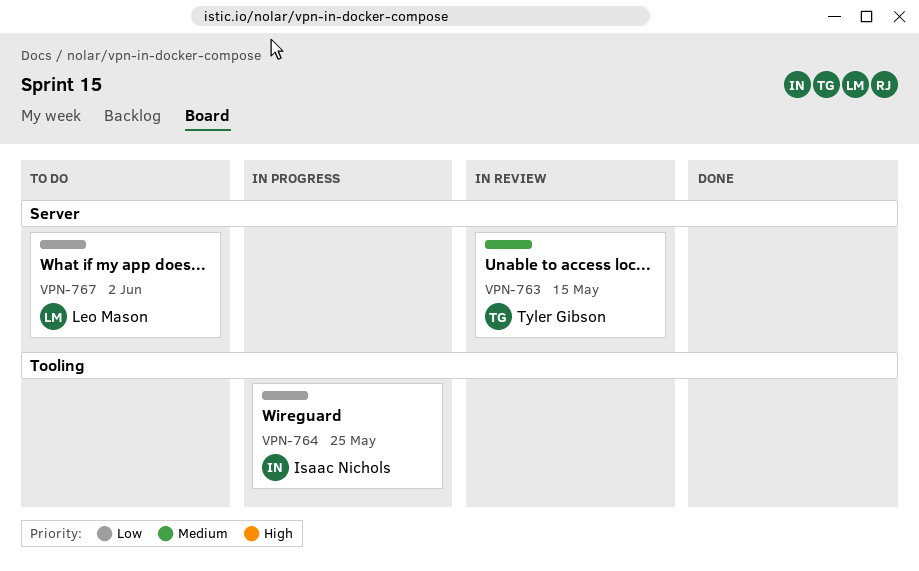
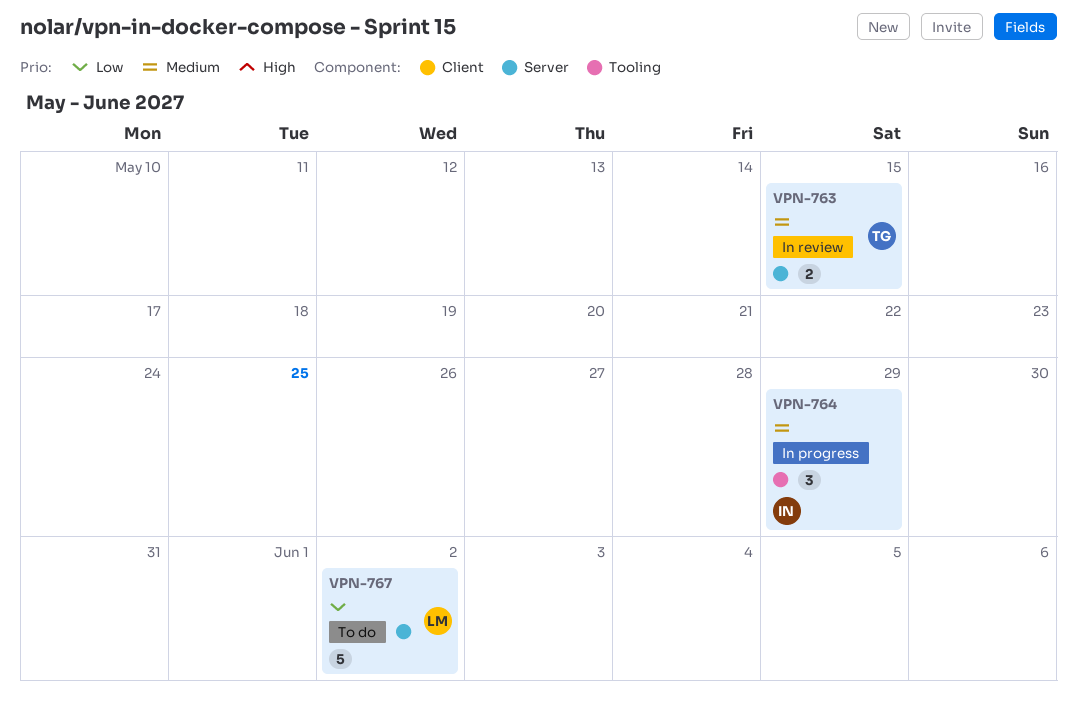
VPN-764, priority: Low -> Medium
VPN-764, due: May 25 -> May 29

